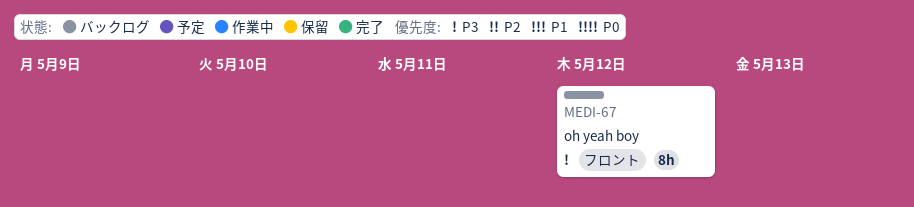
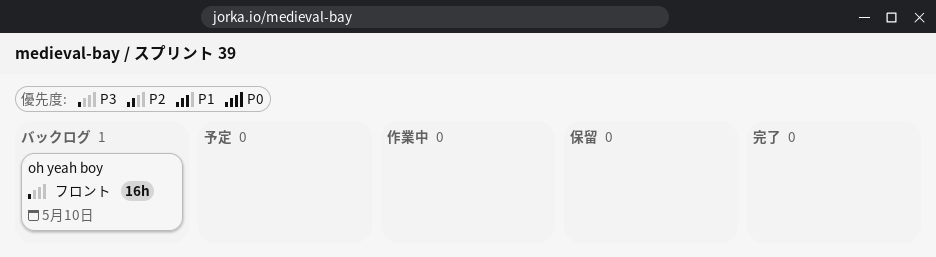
oh yeah boy, estimate: 8h -> 16h
oh yeah boy, due: May 12 -> May 10

